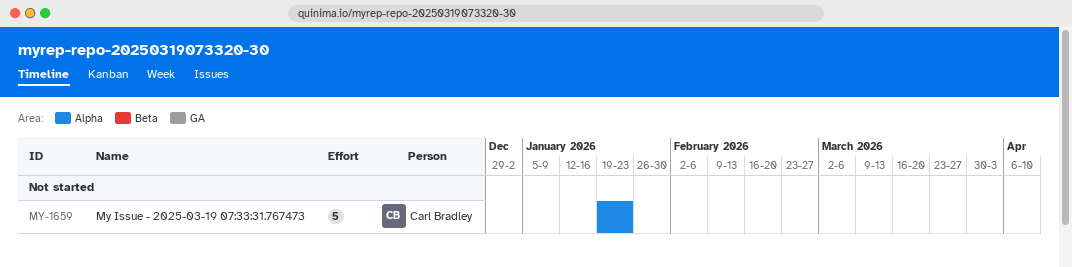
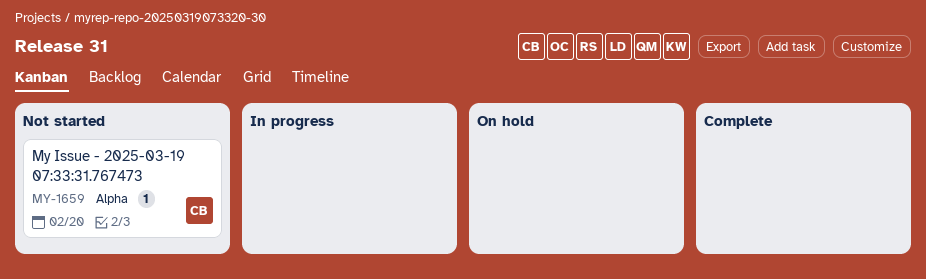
MY-1659, estimate: 5 -> 1
MY-1659, due: Jan 23 -> Feb 20

